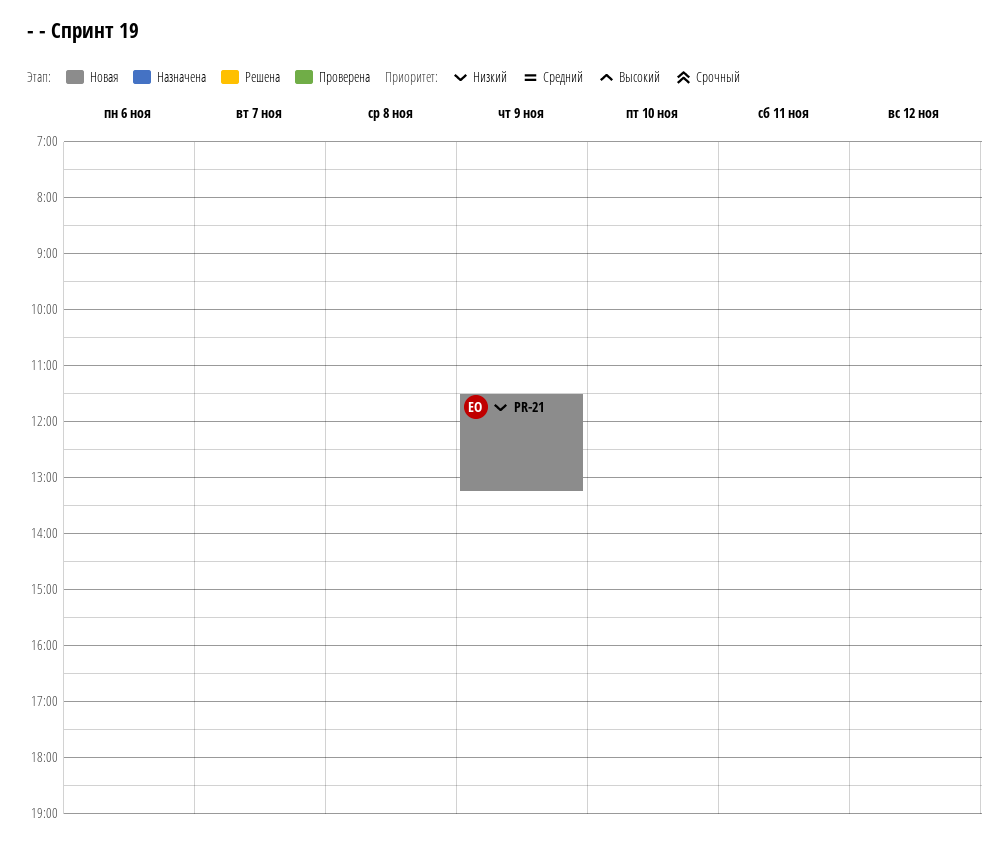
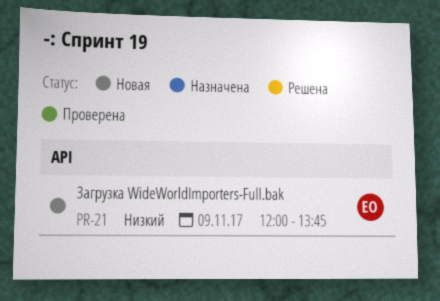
PR-21, begins: 11:30 -> 12:00
PR-21, ends: 13:15 -> 13:45

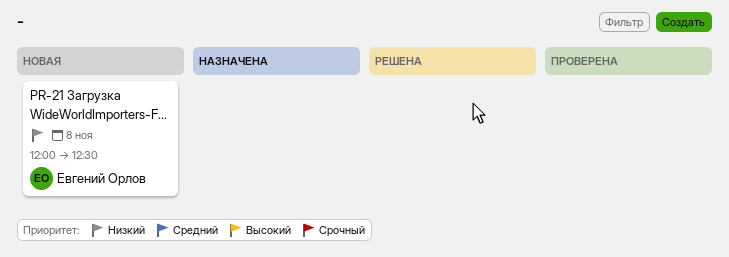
PR-21, day: Nov 9 -> Nov 8
PR-21, ends: 13:45 -> 12:30

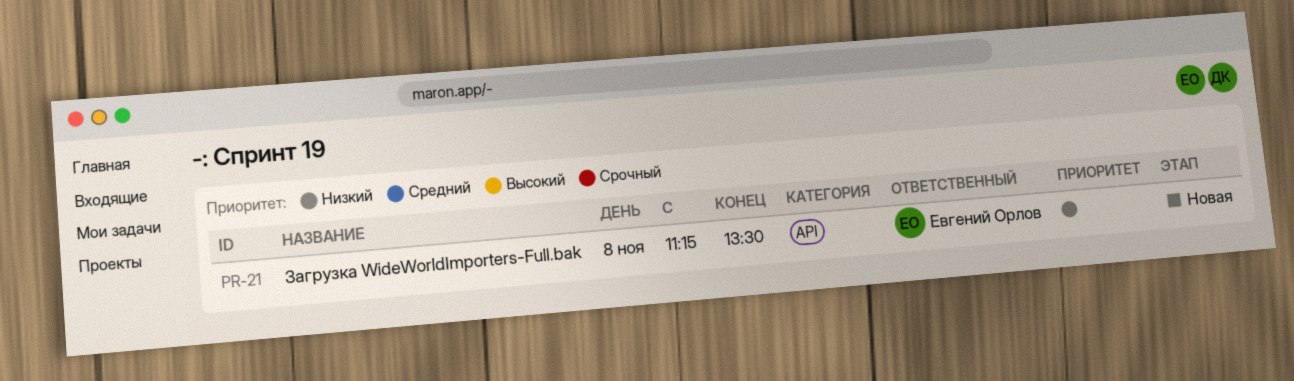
PR-21, begins: 12:00 -> 11:15
PR-21, ends: 12:30 -> 13:30

